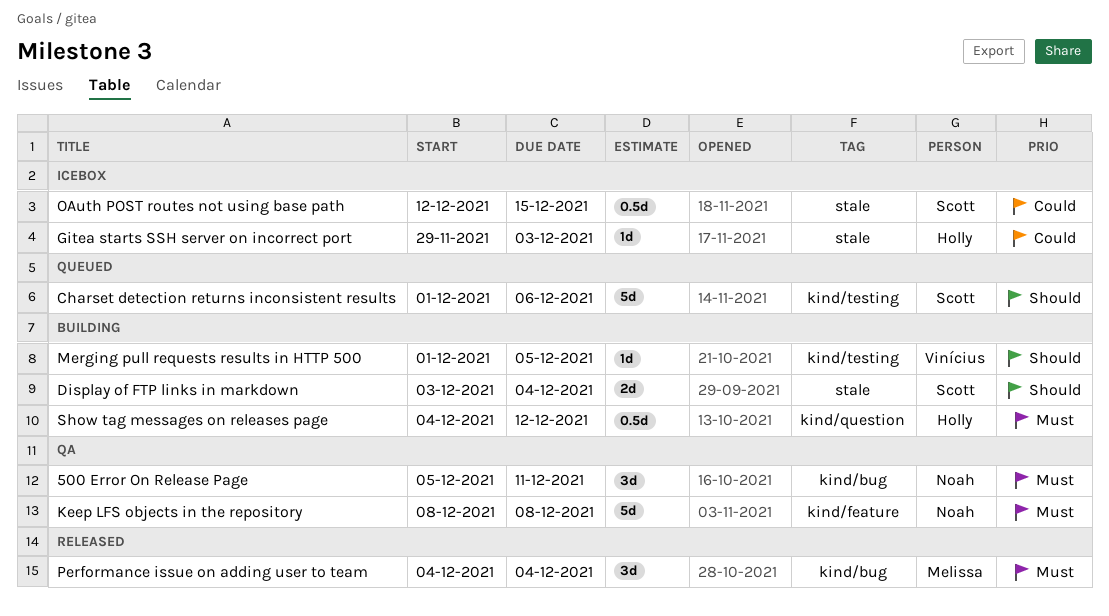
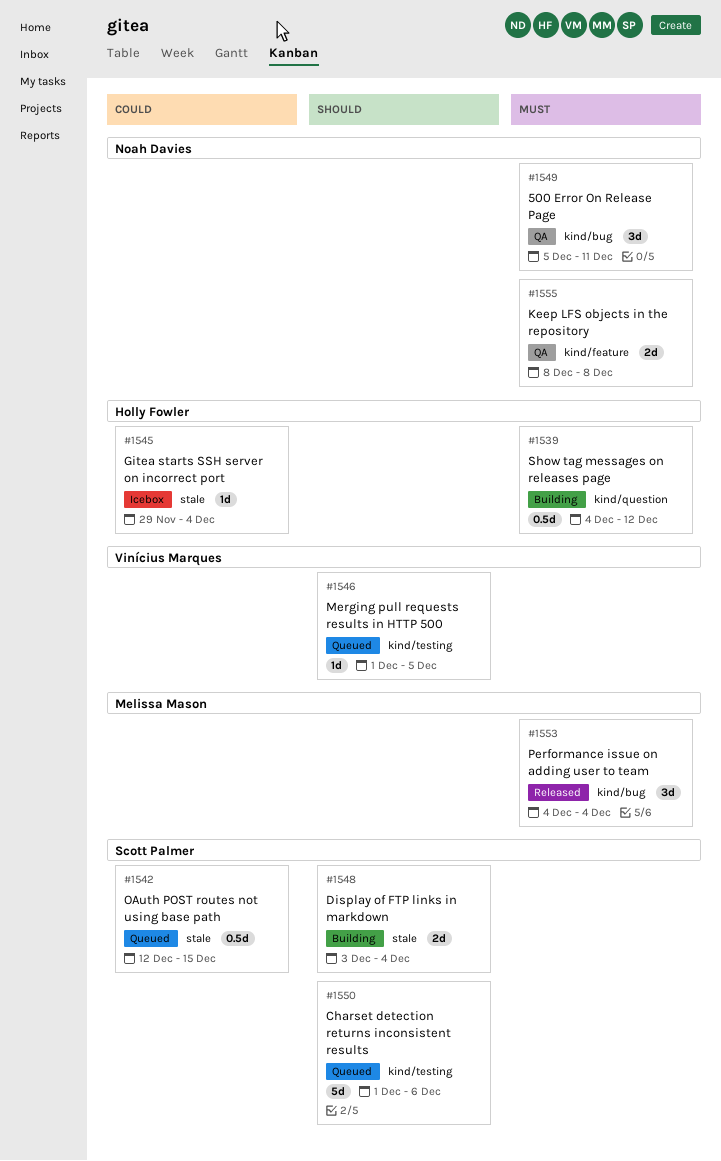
Gitea starts SSH server on incorrect port, due: Dec 3 -> Dec 4
Keep LFS objects in the repository, estimate: 5d -> 2d
Merging pull requests results in HTTP 500, status: Building -> Queued
OAuth POST routes not using base path, status: Icebox -> Queued

